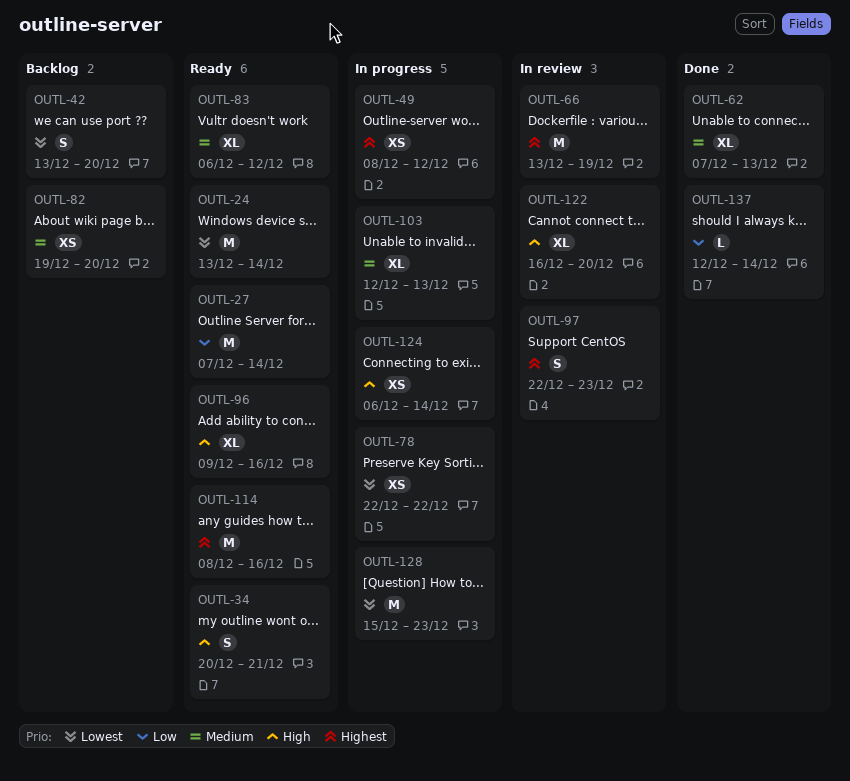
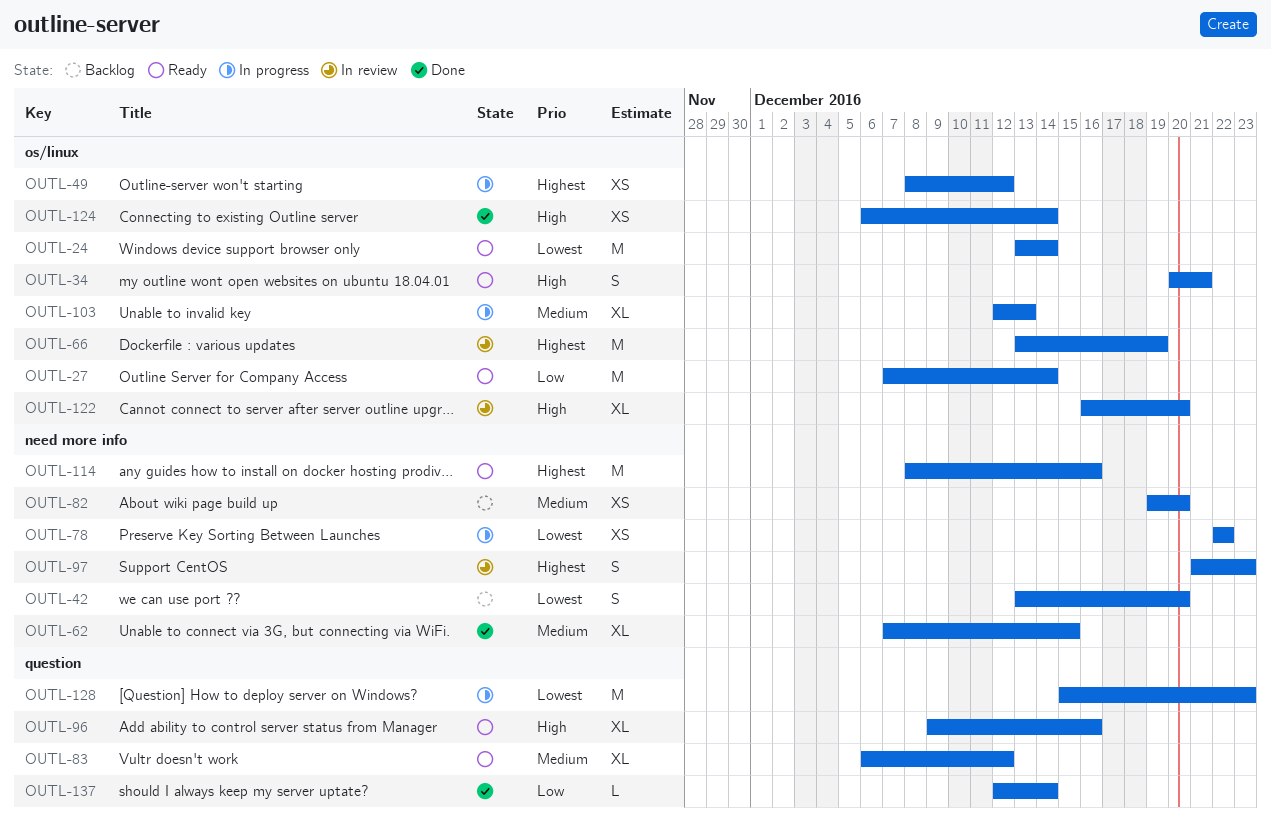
OUTL-62, due: Dec 13 -> Dec 15
OUTL-97, start: Dec 22 -> Dec 21
OUTL-124, status: In progress -> Done

